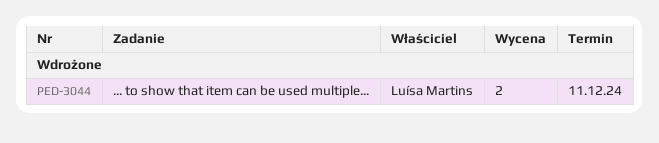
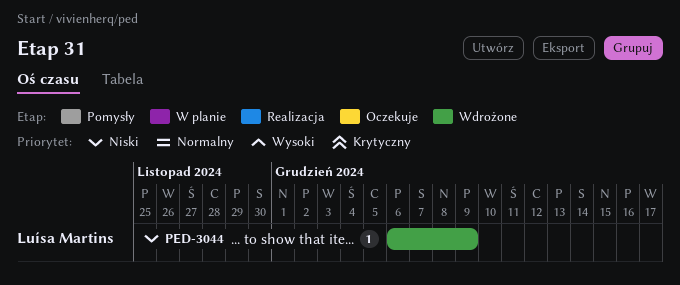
PED-3044, estimate: 2 -> 1
PED-3044, due: Dec 11 -> Dec 9

